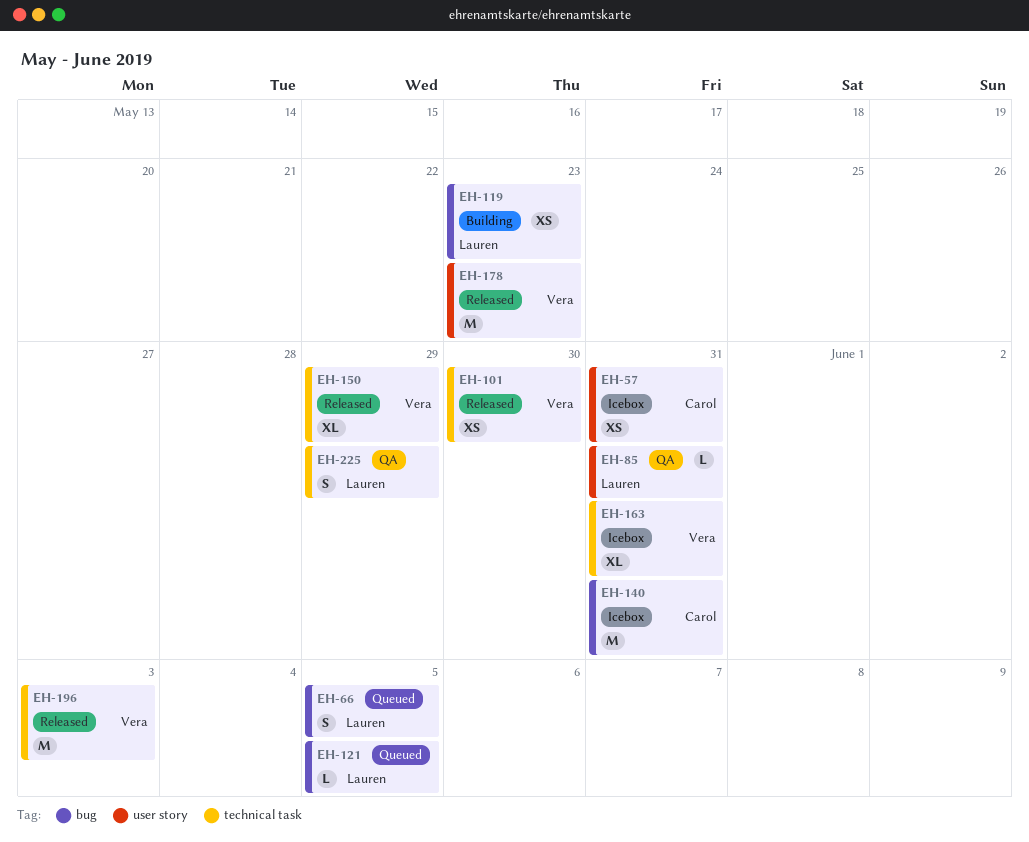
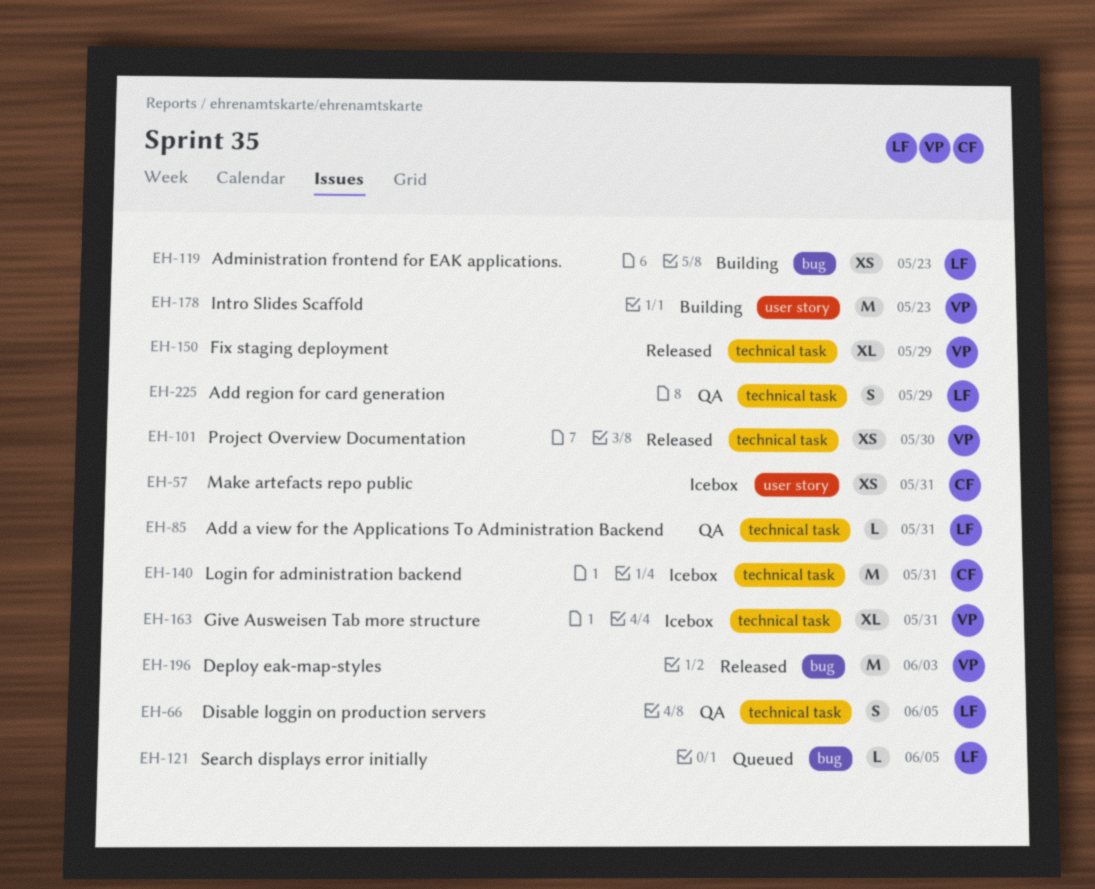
EH-66, status: Queued -> QA
EH-66, label: bug -> technical task
EH-85, label: user story -> technical task
EH-140, label: bug -> technical task
EH-178, status: Released -> Building
EH-196, label: technical task -> bug

